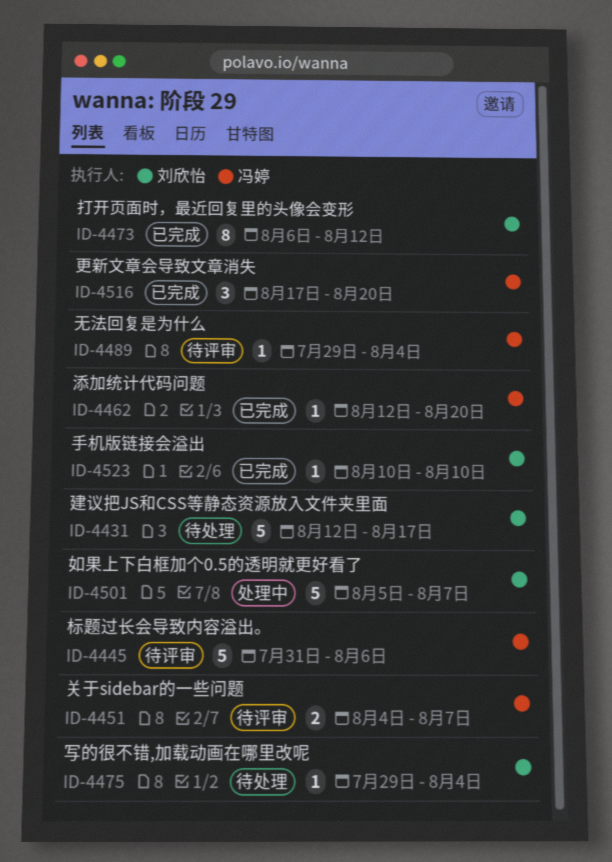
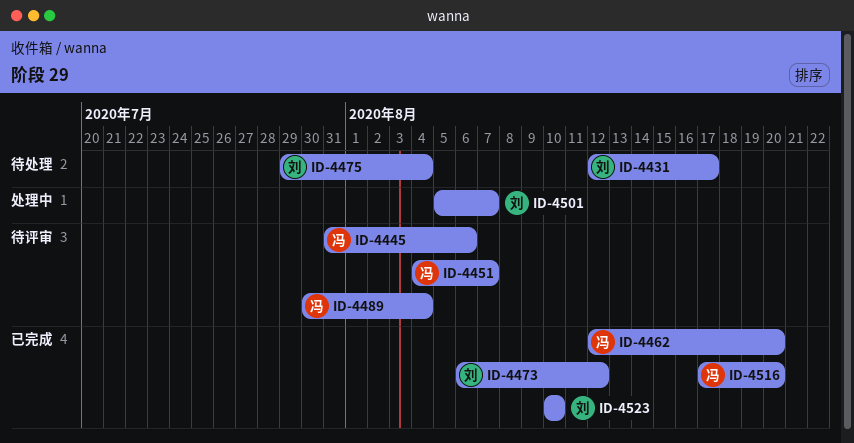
ID-4489, start: Jul 29 -> Jul 30

